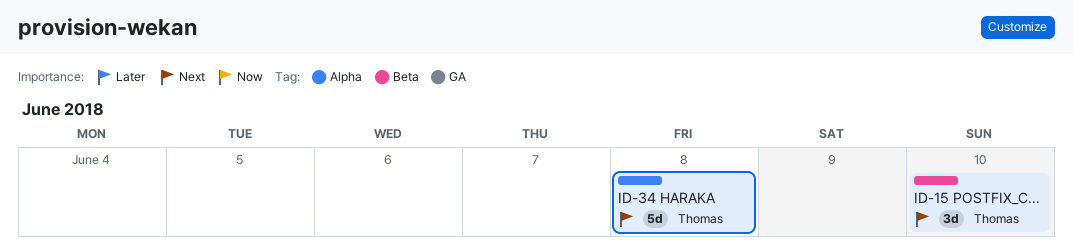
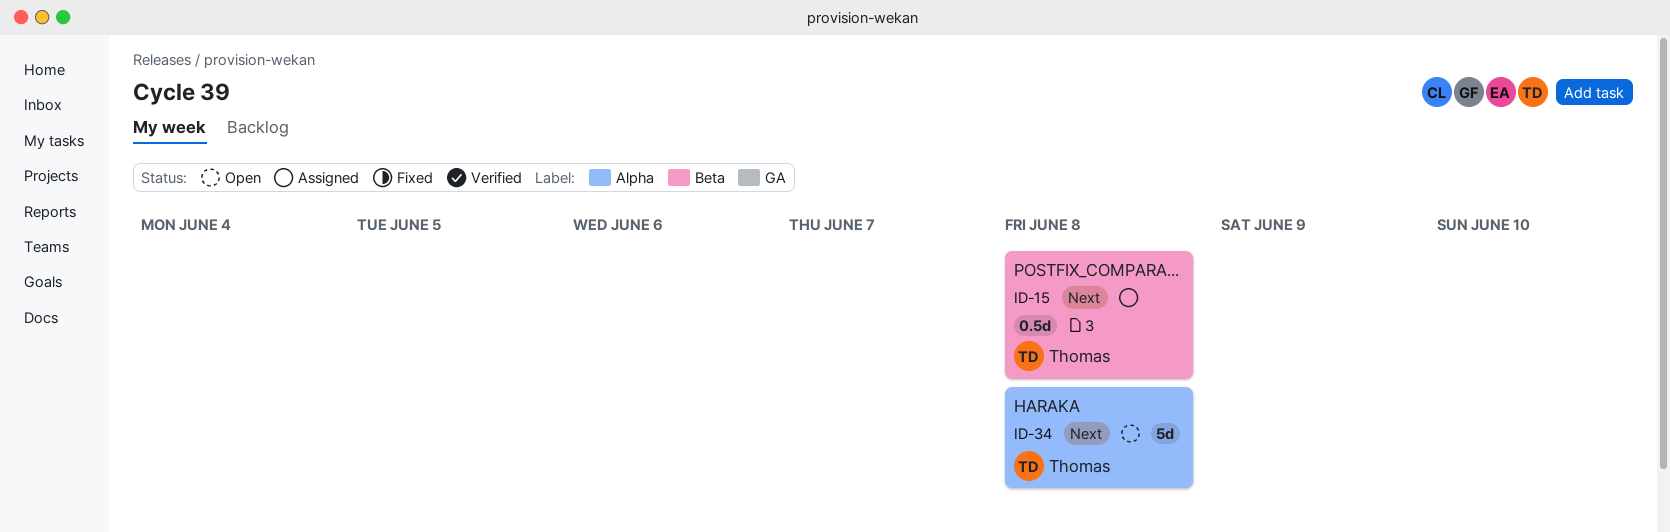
ID-15, estimate: 3d -> 0.5d
ID-15, due: Jun 10 -> Jun 8

